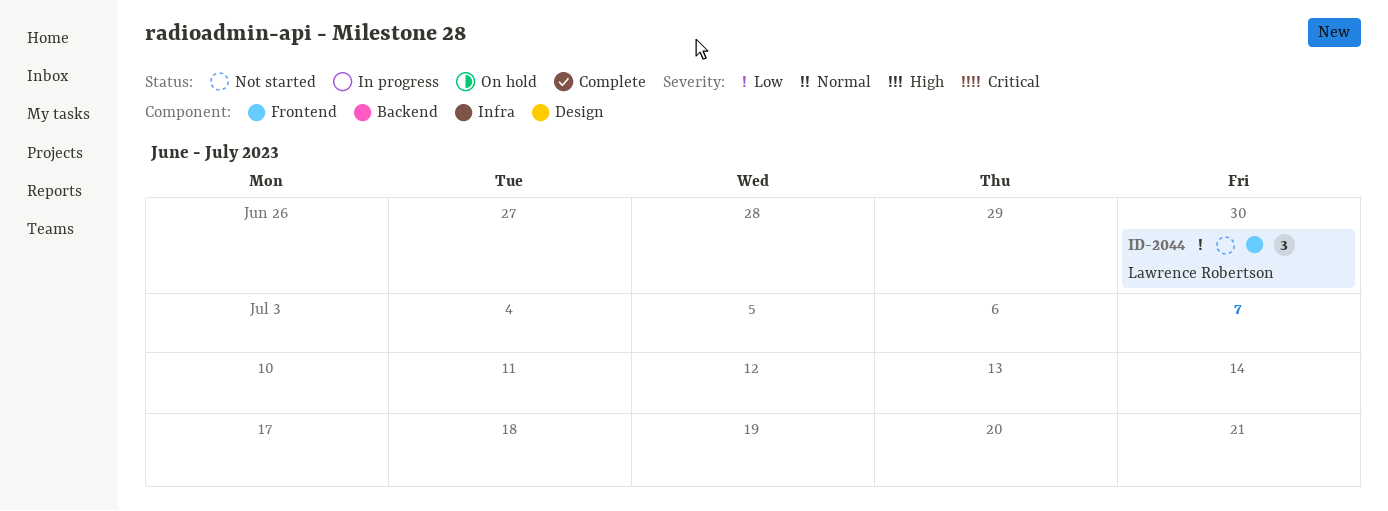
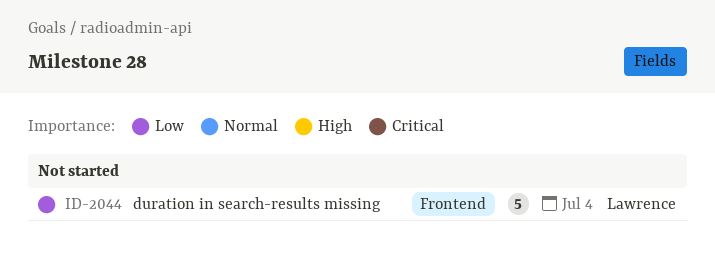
ID-2044, estimate: 3 -> 5
ID-2044, due: Jun 30 -> Jul 4

